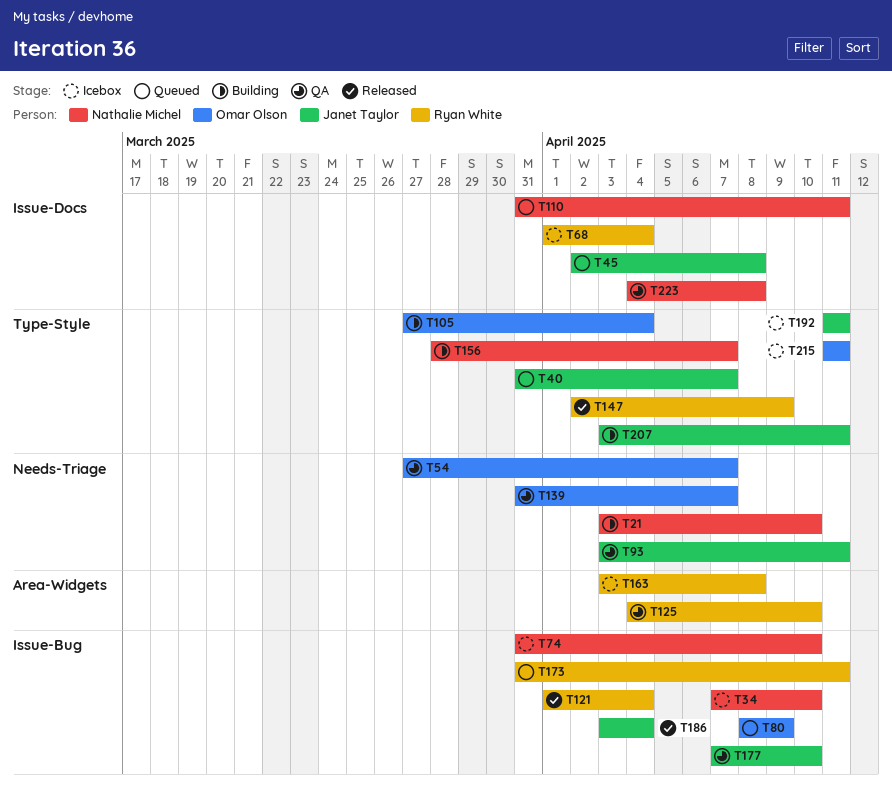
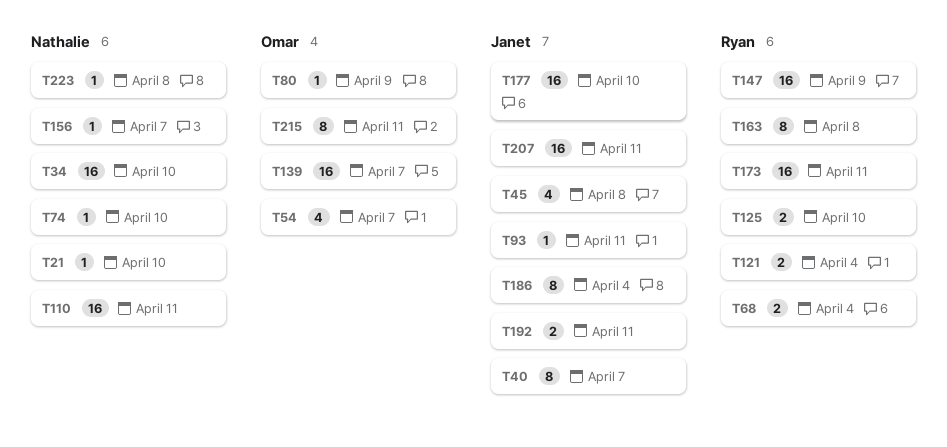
T105: present -> none

